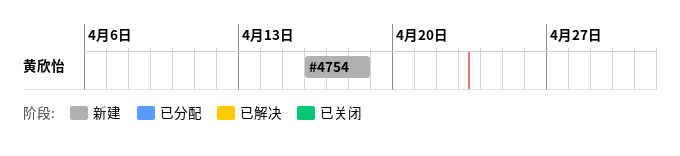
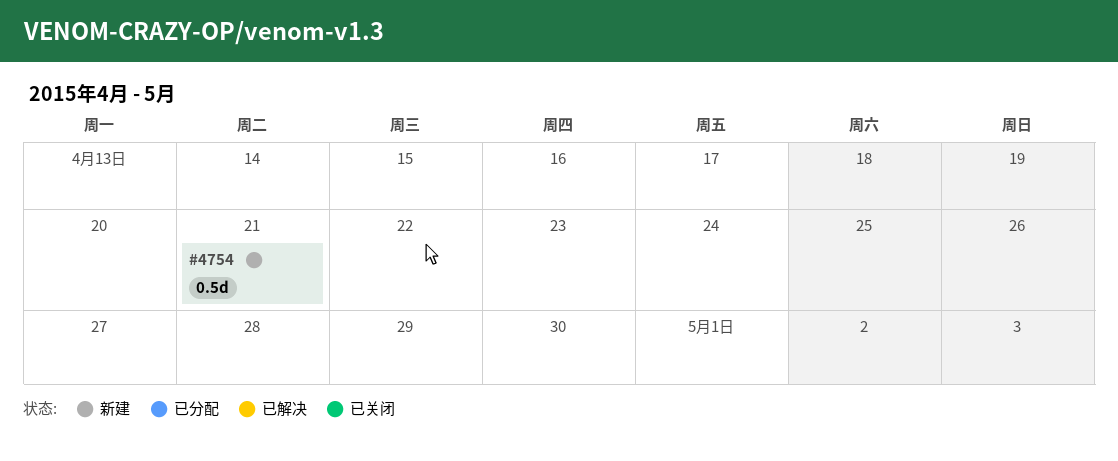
#4754, due: Apr 18 -> Apr 21

